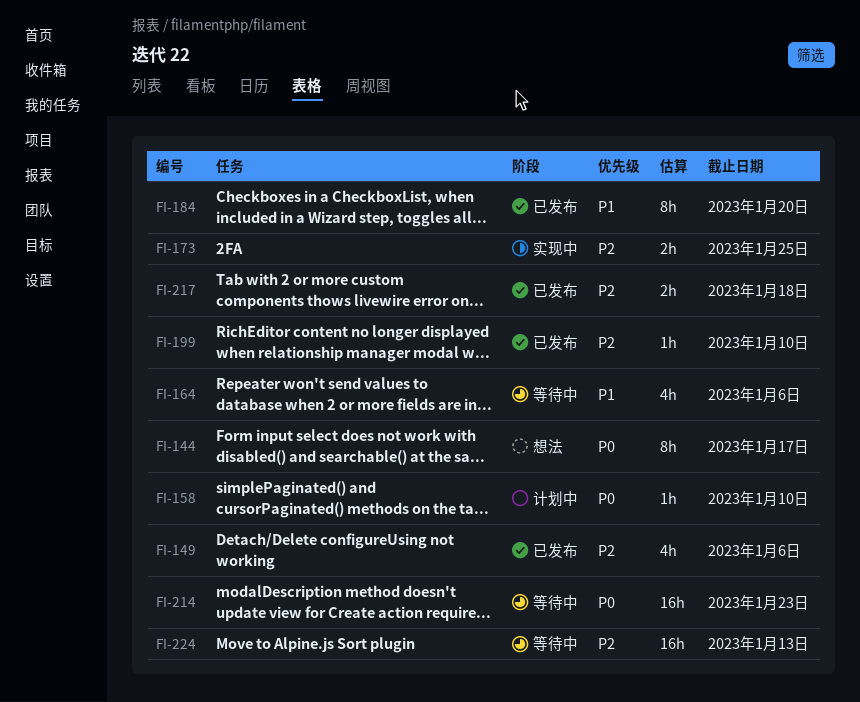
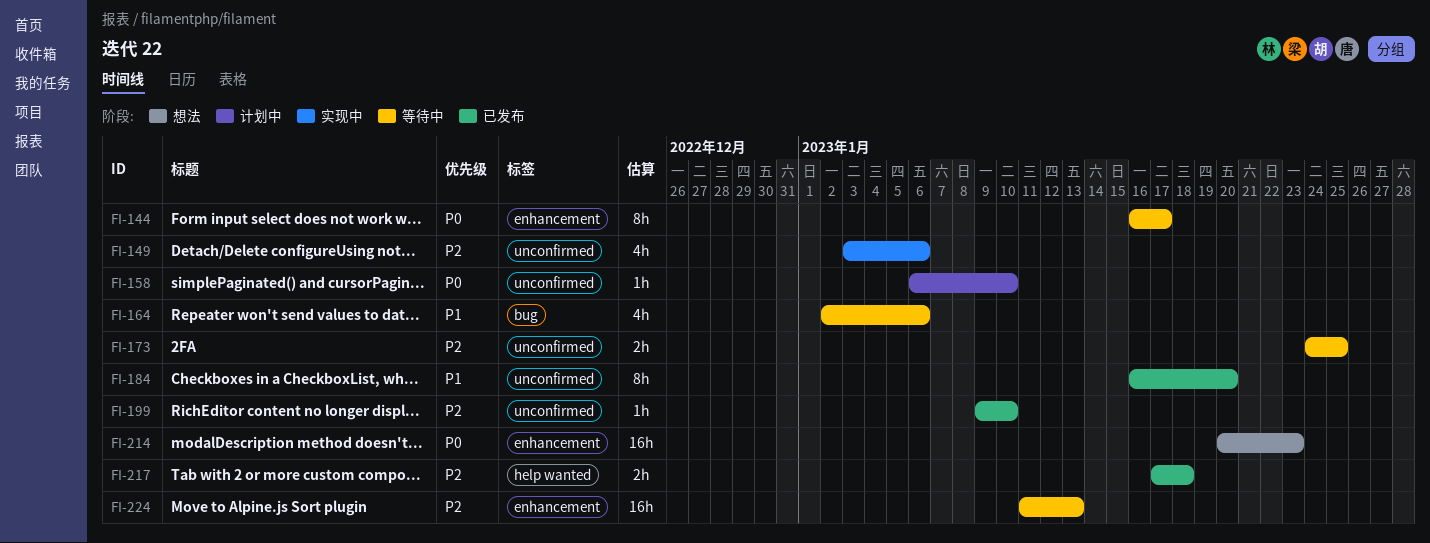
FI-144, status: 想法 -> 等待中
FI-149, status: 已发布 -> 实现中
FI-173, status: 实现中 -> 等待中
FI-214, status: 等待中 -> 想法

